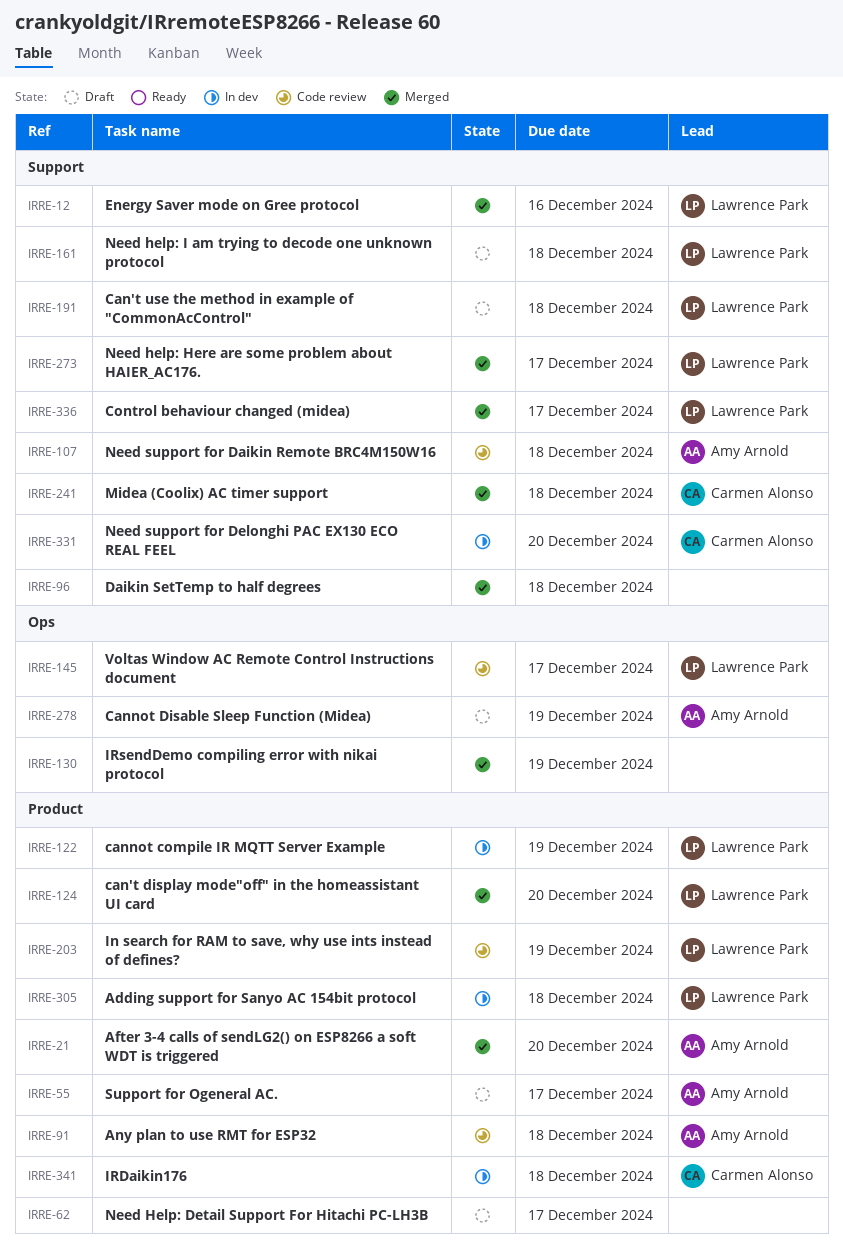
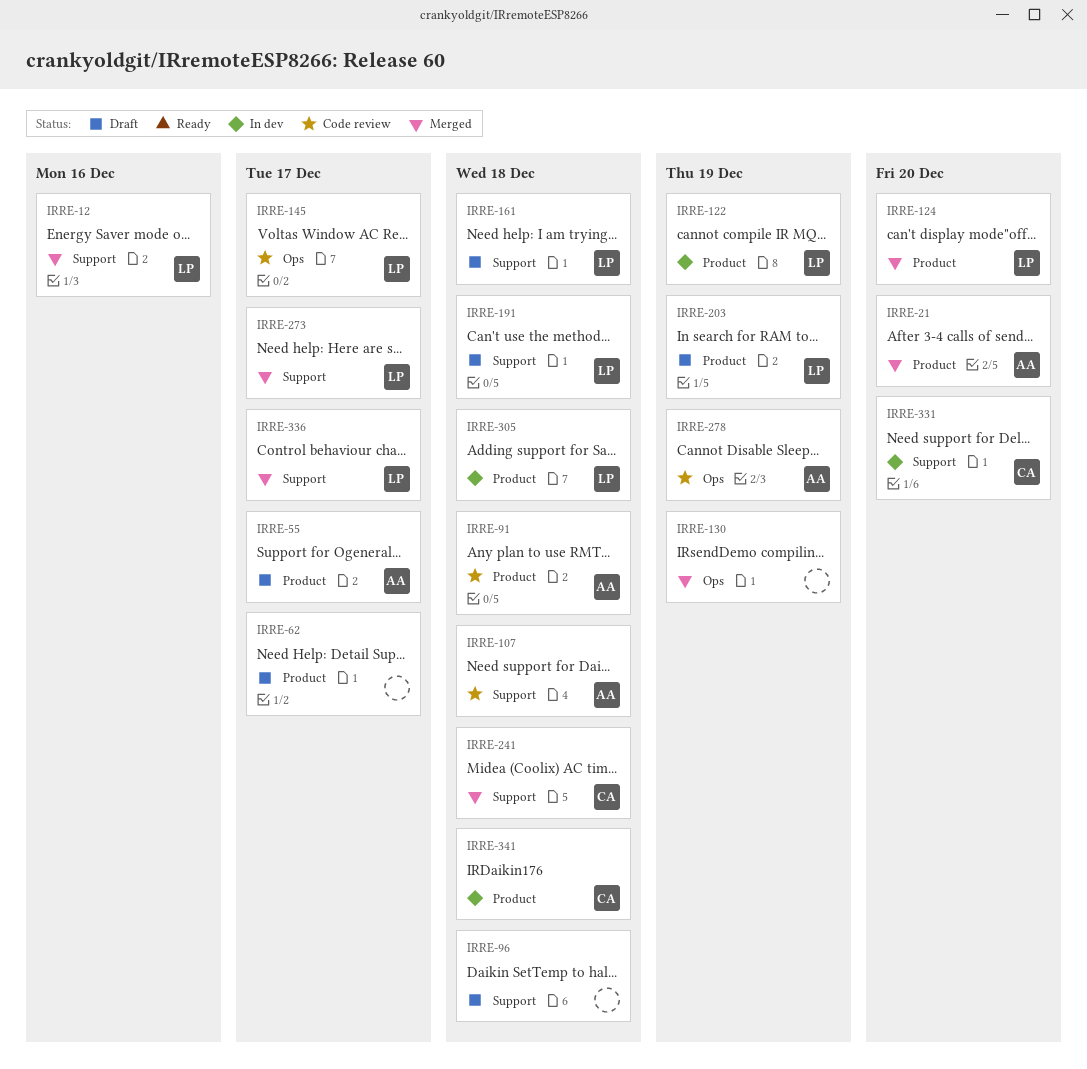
IRRE-96, status: Merged -> Draft
IRRE-203, status: Code review -> Draft
IRRE-278, status: Draft -> Code review

